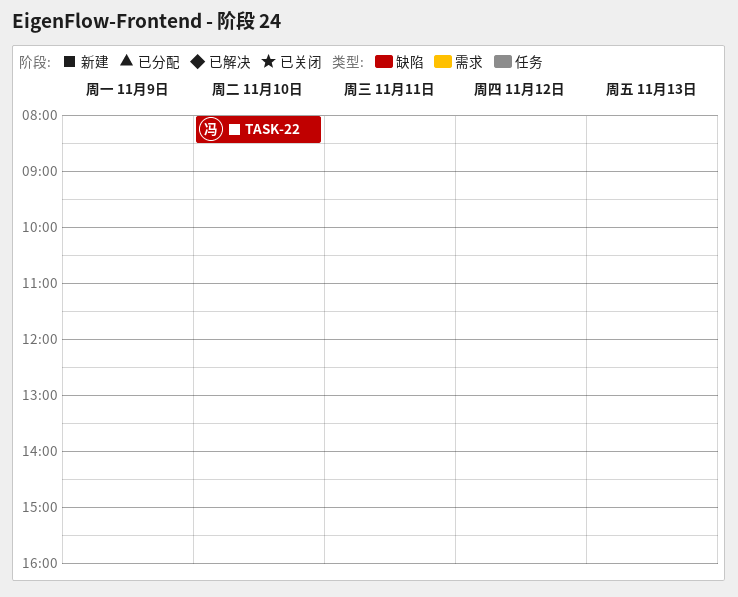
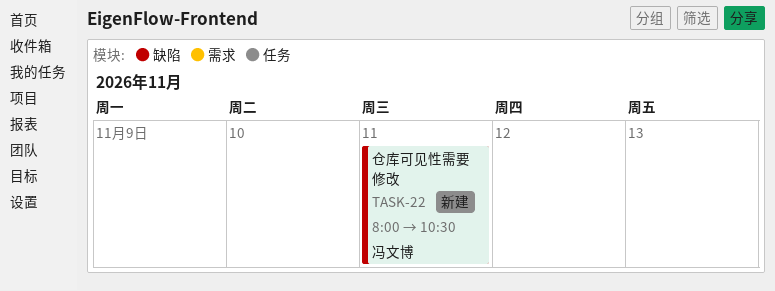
TASK-22, day: Nov 10 -> Nov 11
TASK-22, ends: 08:30 -> 10:30

